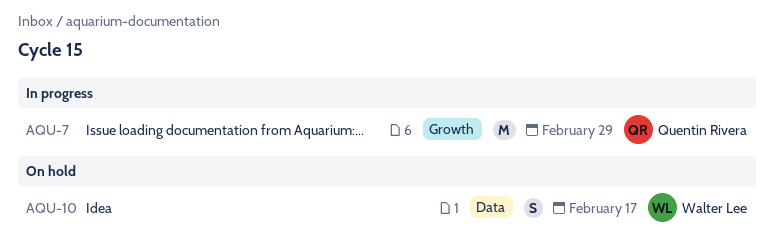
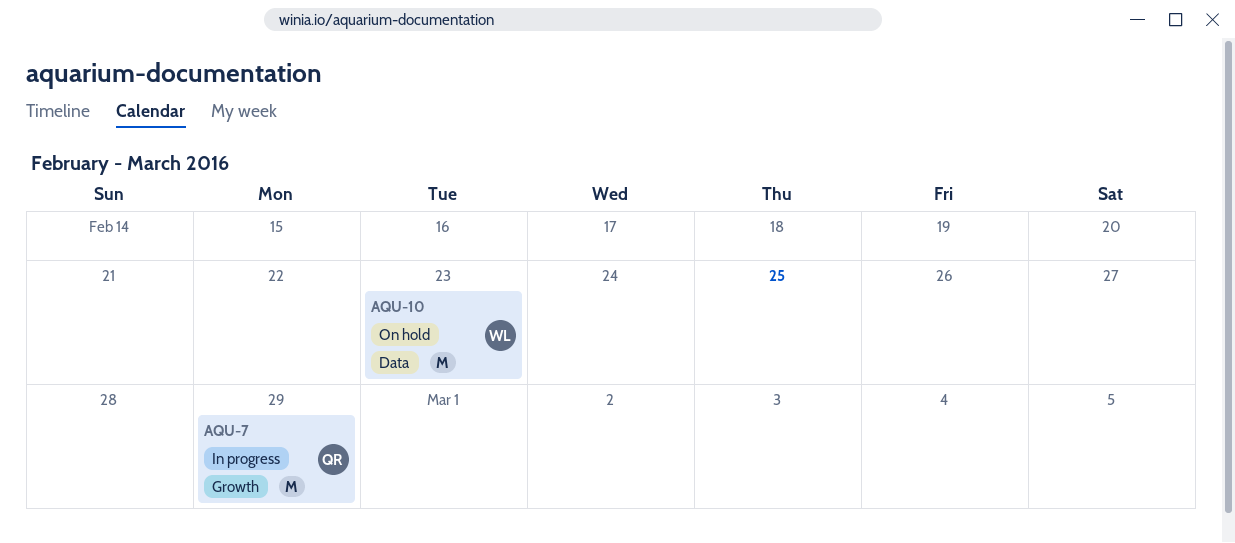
AQU-10, estimate: S -> M
AQU-10, due: Feb 17 -> Feb 23

